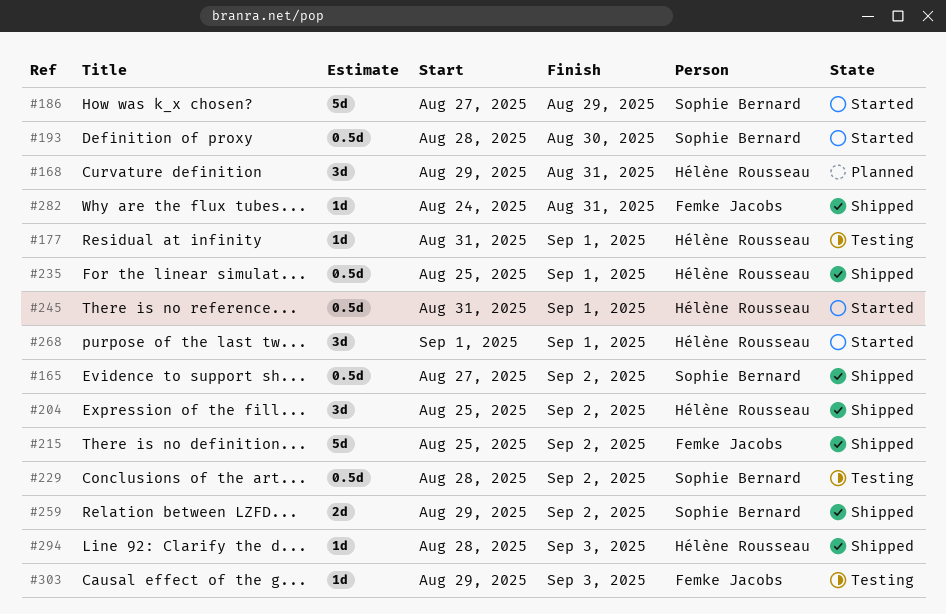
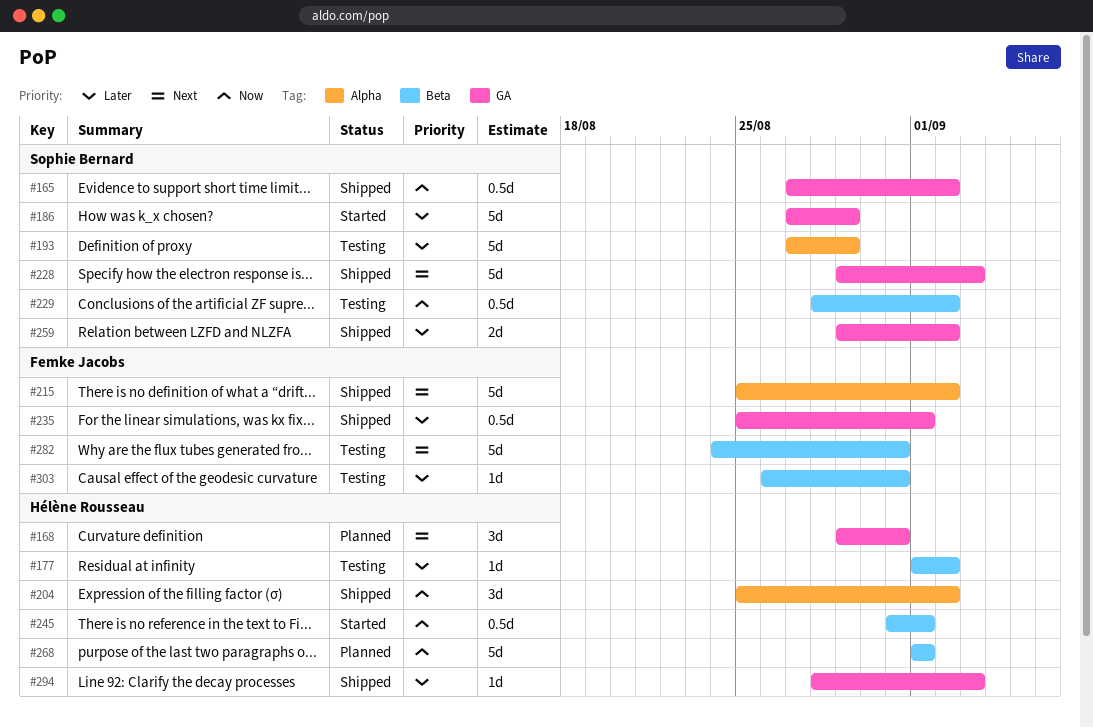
#177, start: Aug 31 -> Sep 1
#177, due: Sep 1 -> Sep 2
#193, status: Started -> Testing
#193, estimate: 0.5d -> 5d
#193, start: Aug 28 -> Aug 27
#193, due: Aug 30 -> Aug 29
#228: none -> present
#235, owner: Hélène Rousseau -> Femke Jacobs
#268, status: Started -> Planned
#268, estimate: 3d -> 5d
#282, status: Shipped -> Testing
#282, estimate: 1d -> 5d
#303, start: Aug 29 -> Aug 26
#303, due: Sep 3 -> Aug 31

